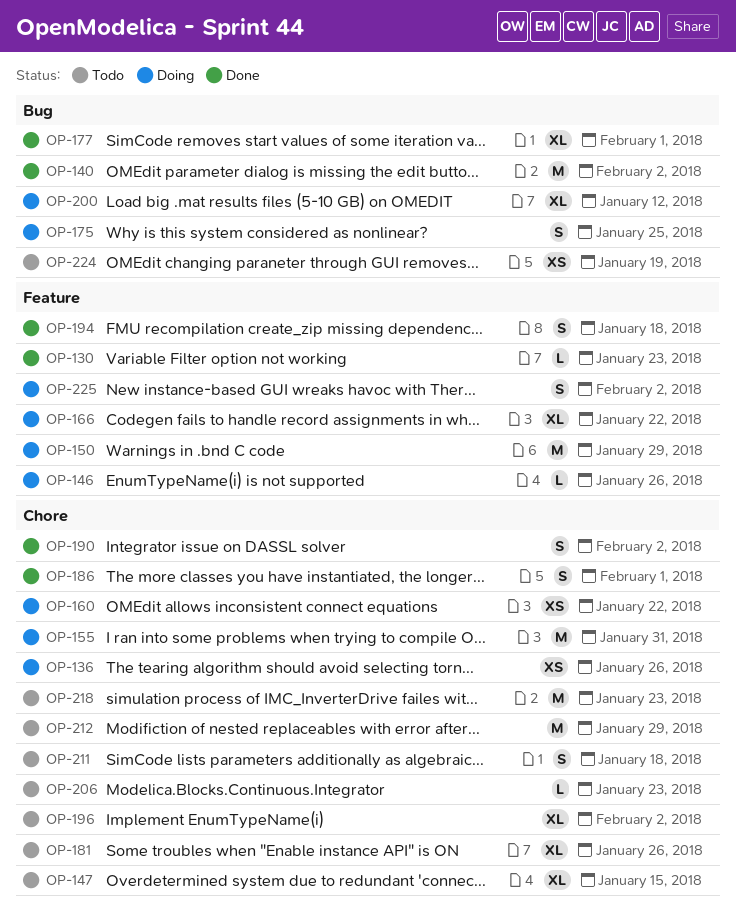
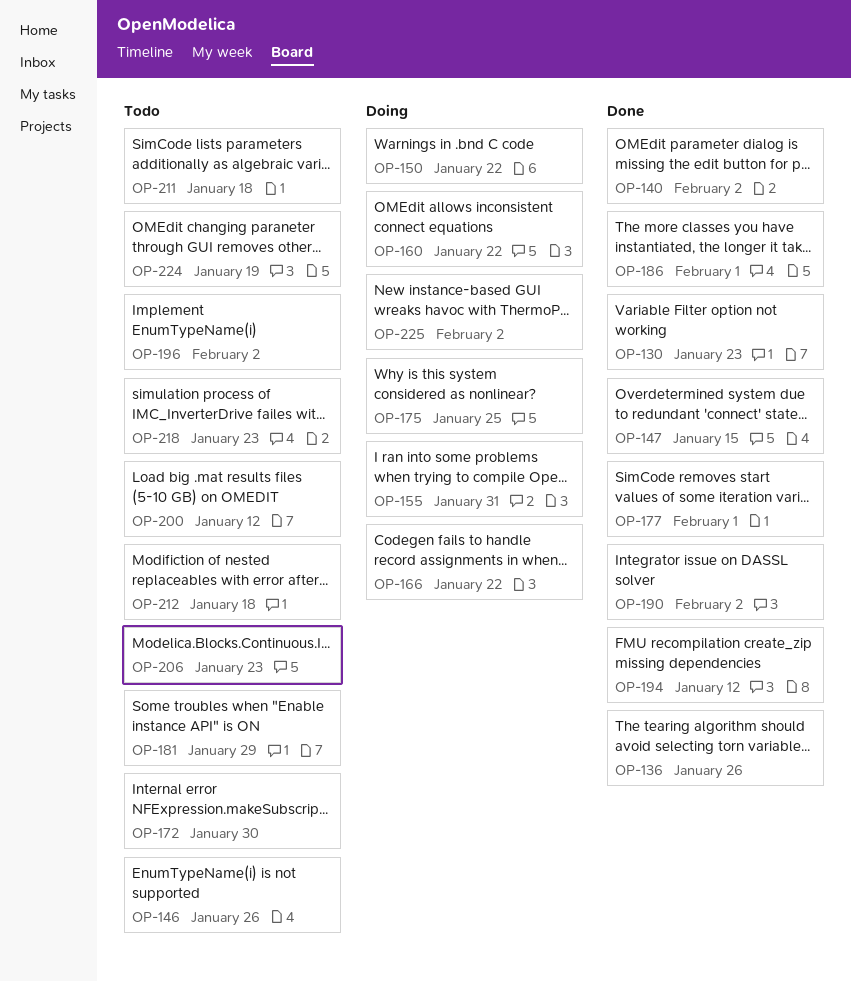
OP-136, status: Doing -> Done
OP-146, status: Doing -> Todo
OP-147, status: Todo -> Done
OP-150, due: Jan 29 -> Jan 22
OP-172: none -> present
OP-181, due: Jan 26 -> Jan 29
OP-194, due: Jan 18 -> Jan 12
OP-200, status: Doing -> Todo
OP-212, due: Jan 29 -> Jan 18

